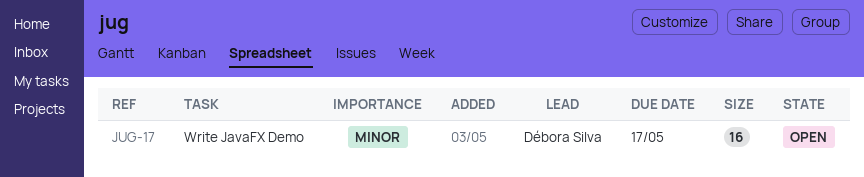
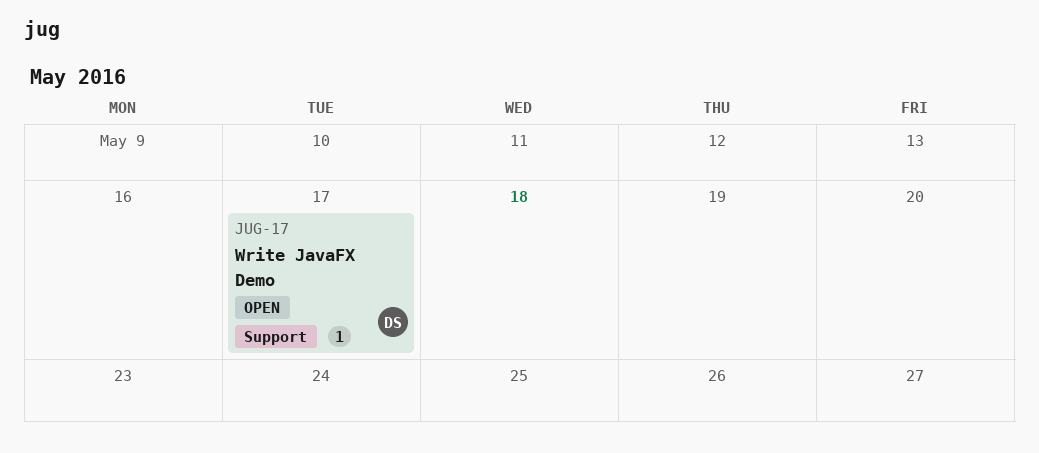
JUG-17, estimate: 16 -> 1

